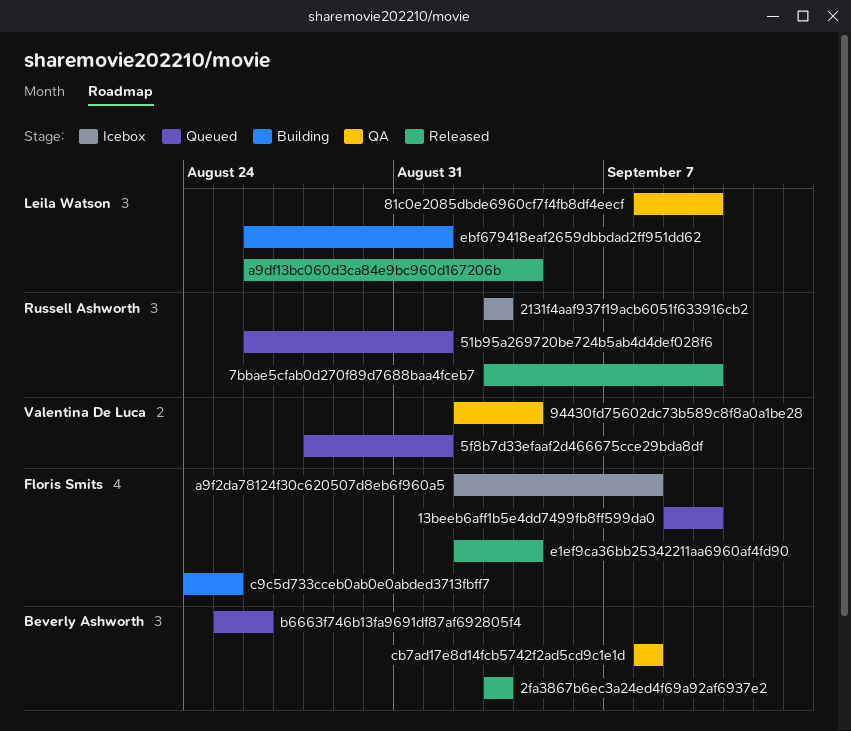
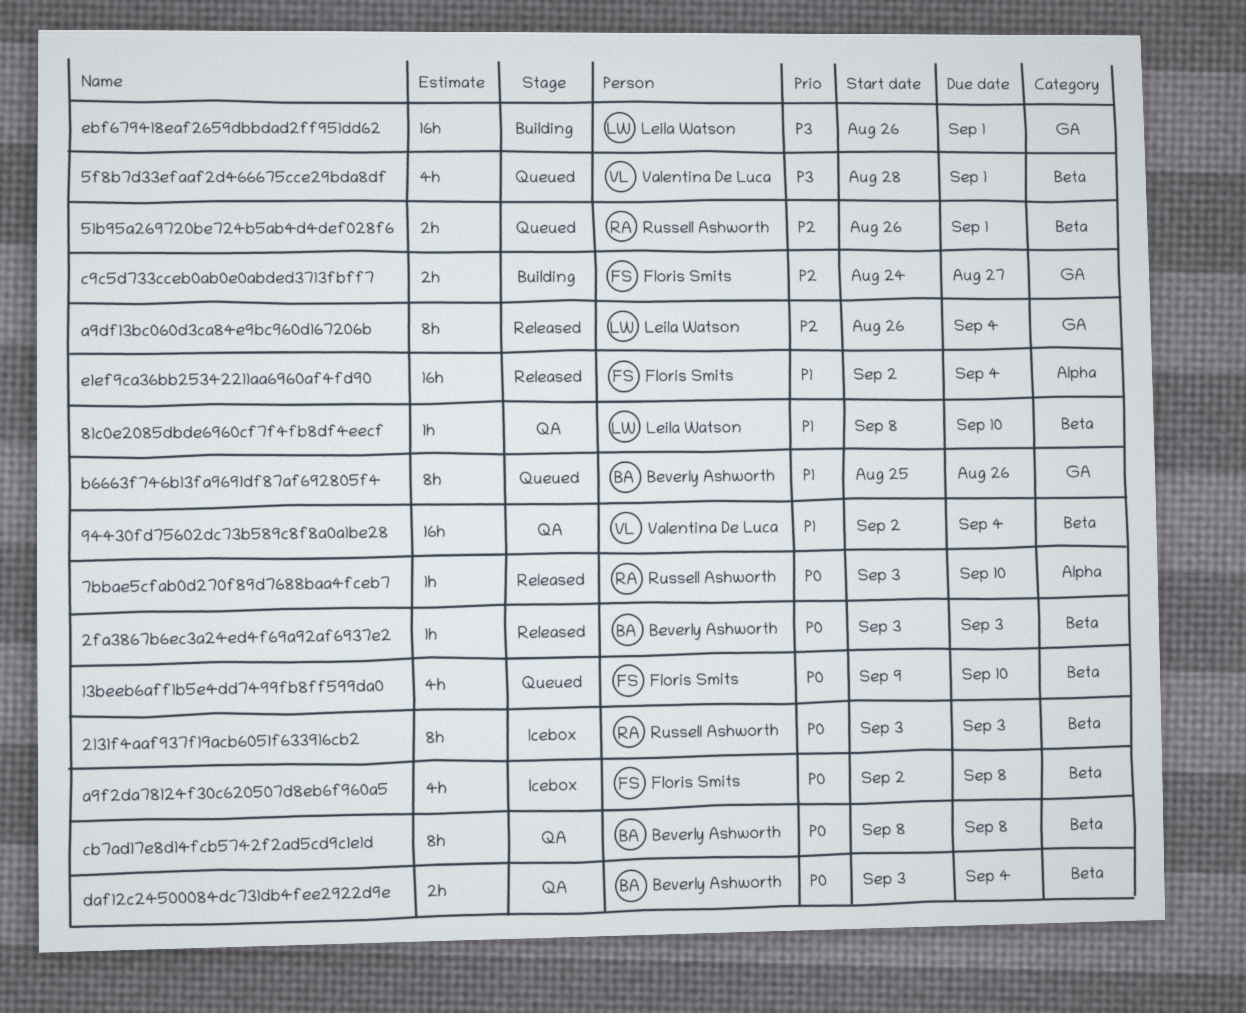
c9c5d733cceb0ab0e0abded3713fbff7, due: Aug 25 -> Aug 27
daf12c24500084dc731db4fee2922d9e: none -> present

